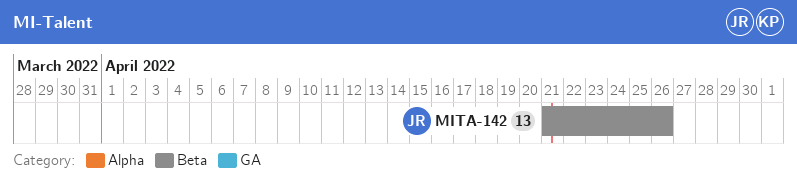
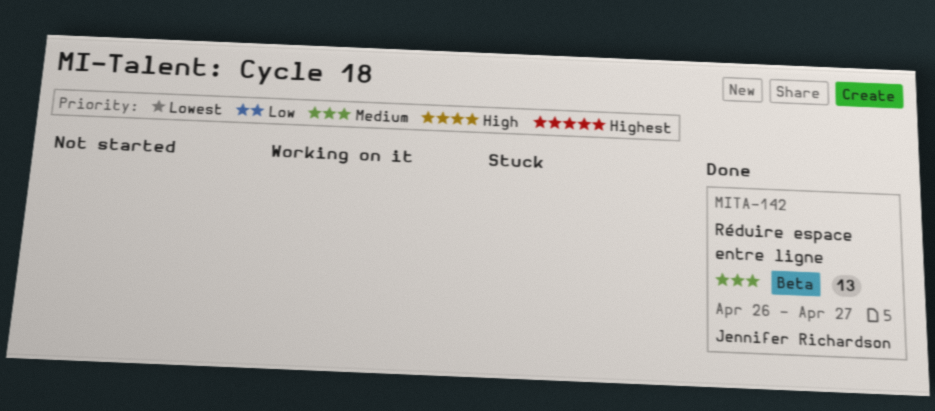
MITA-142, start: Apr 21 -> Apr 26
MITA-142, due: Apr 26 -> Apr 27

